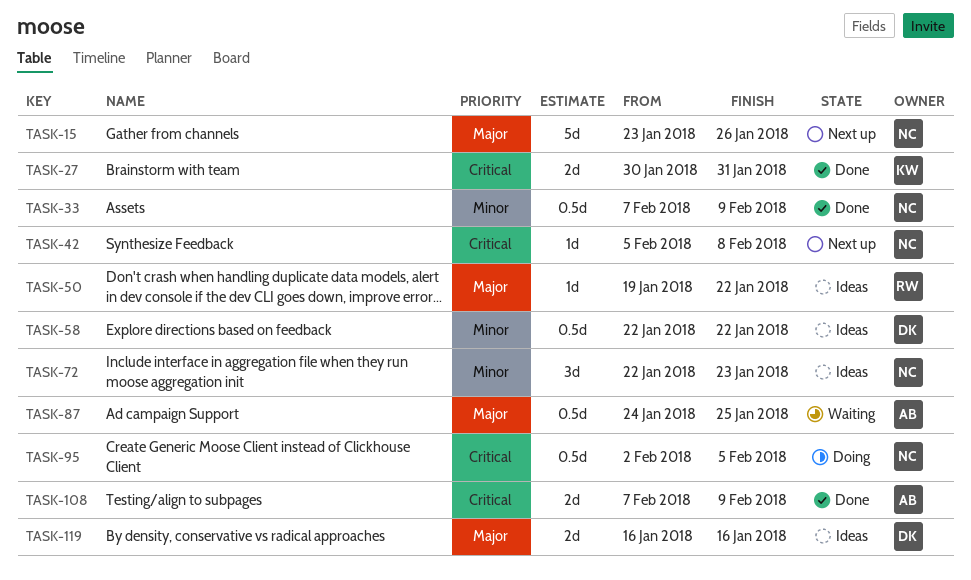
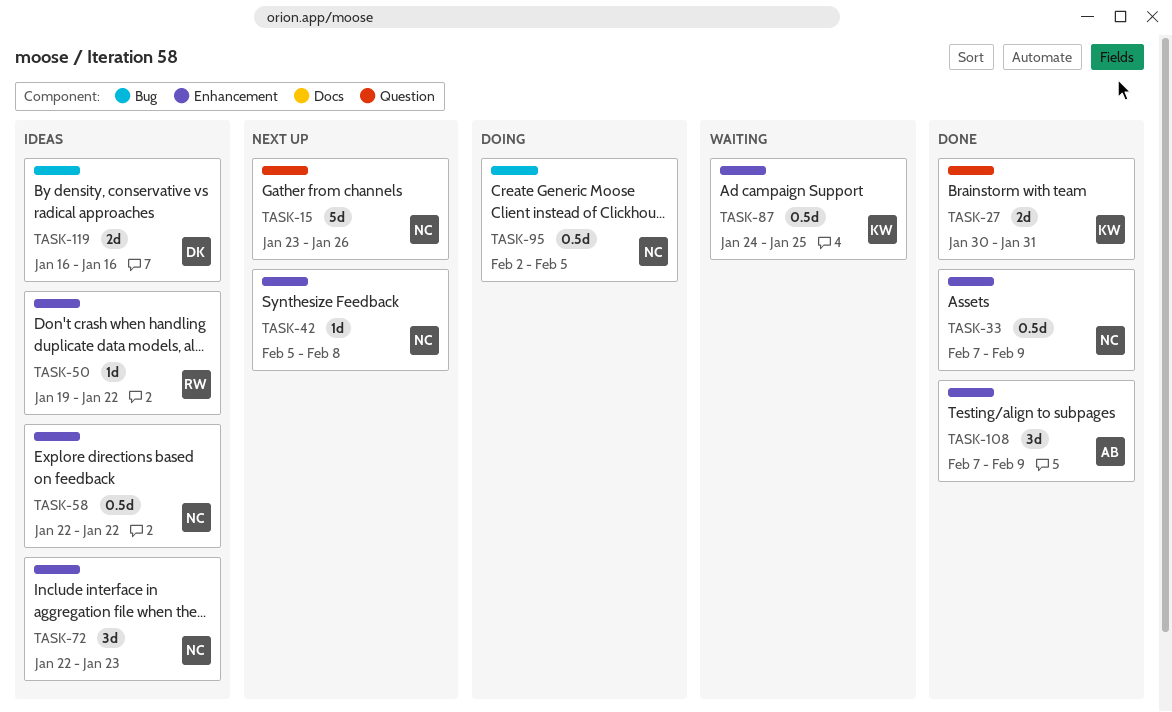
TASK-58, owner: DK -> NC
TASK-87, owner: AB -> KW
TASK-108, estimate: 2d -> 3d

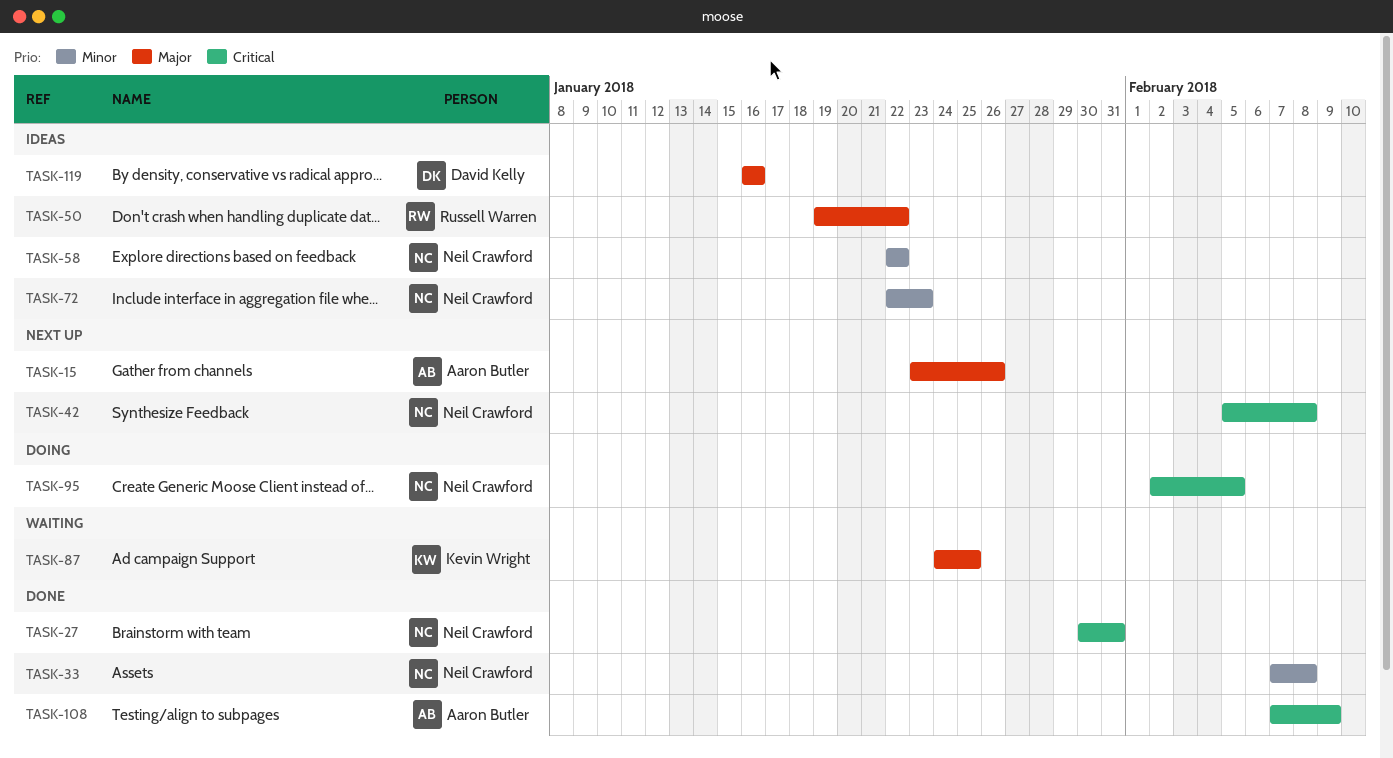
TASK-15, owner: Neil Crawford -> Aaron Butler
TASK-27, owner: Kevin Wright -> Neil Crawford
TASK-33, due: Feb 9 -> Feb 8

